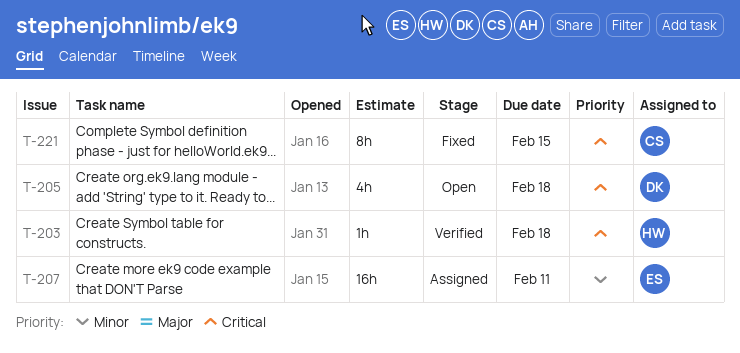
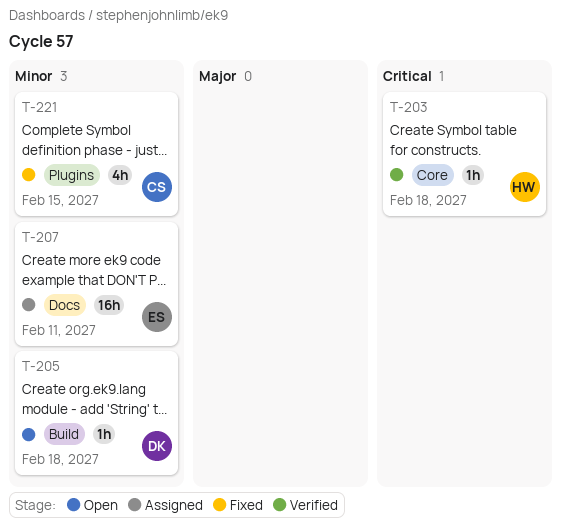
T-205, priority: Critical -> Minor
T-205, estimate: 4h -> 1h
T-221, priority: Critical -> Minor
T-221, estimate: 8h -> 4h

